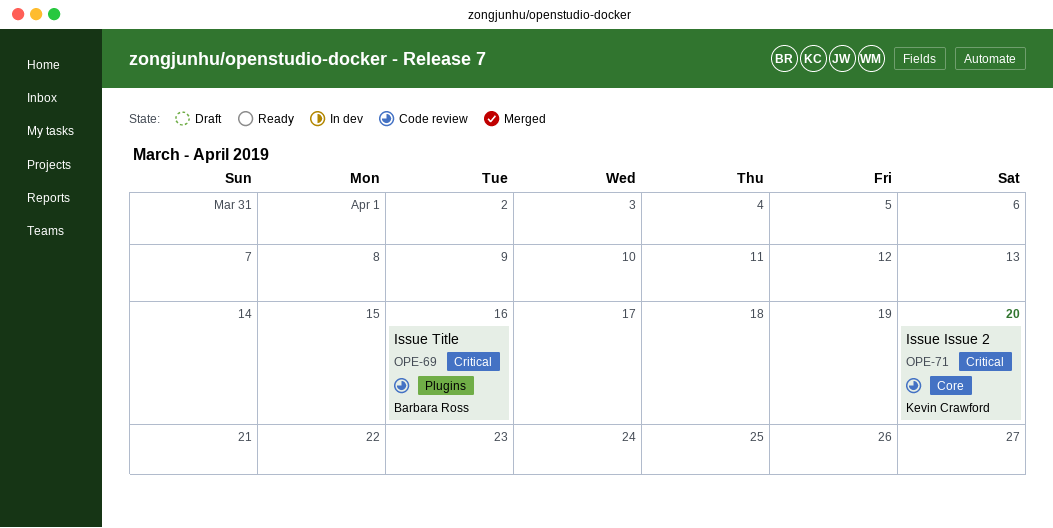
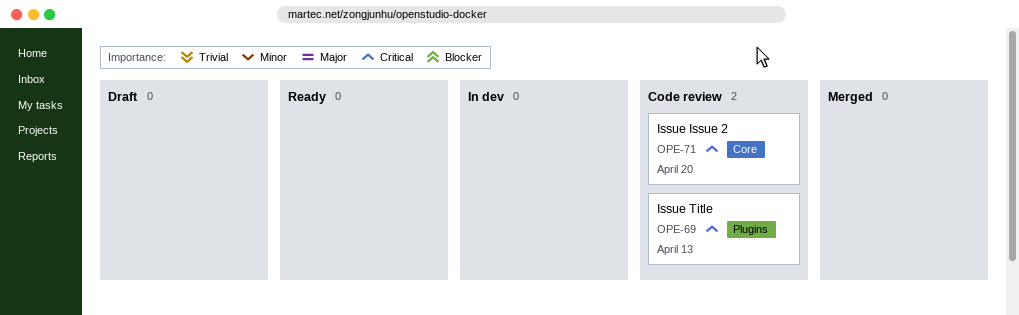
OPE-69, due: Apr 16 -> Apr 13

